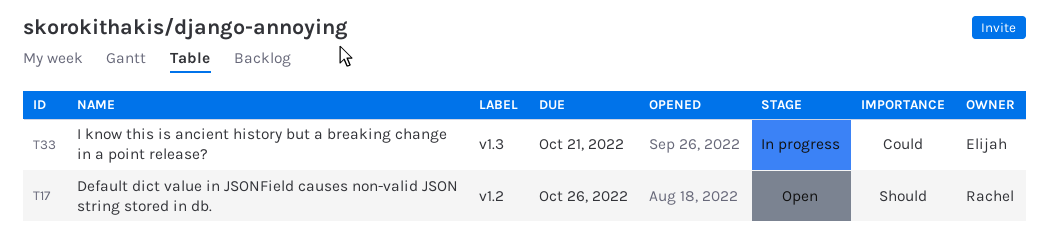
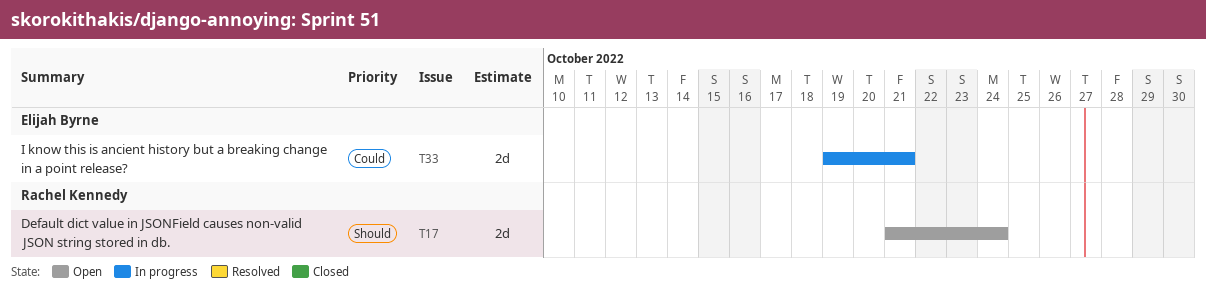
T17, due: Oct 26 -> Oct 24

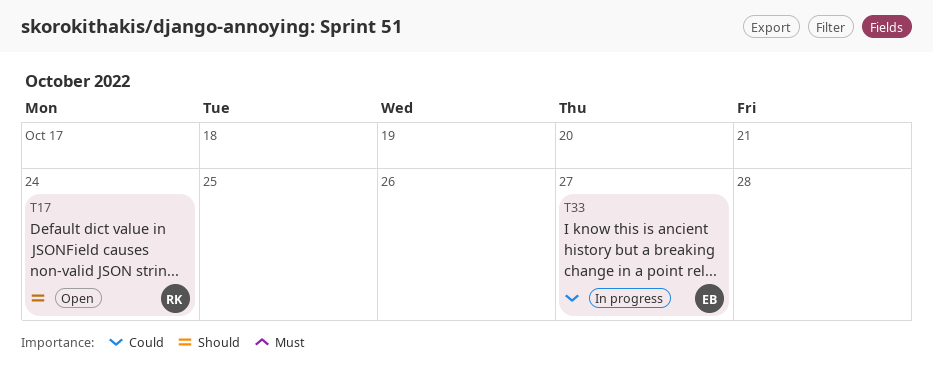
T33, due: Oct 21 -> Oct 27

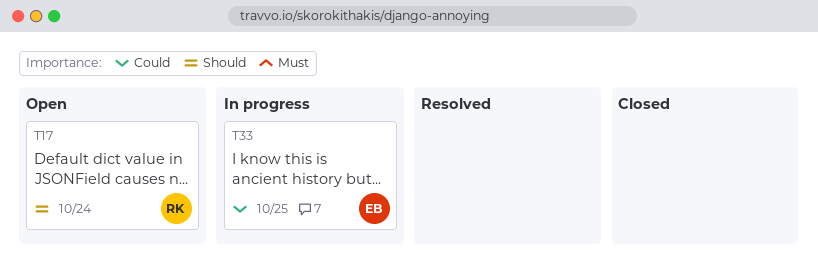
T33, due: Oct 27 -> Oct 25

